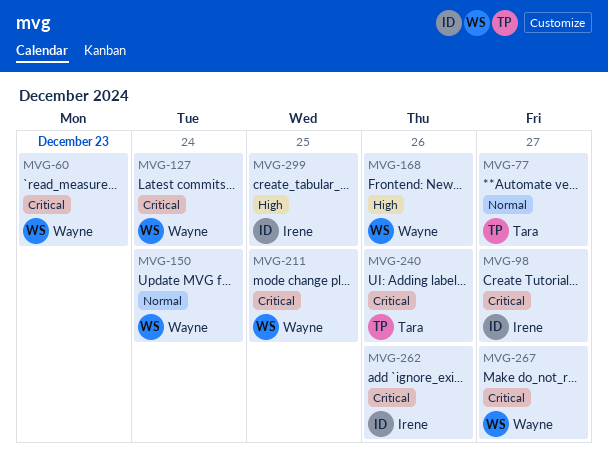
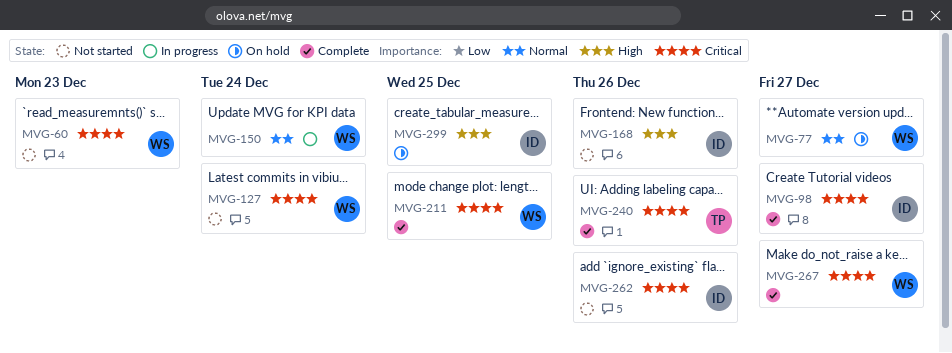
MVG-77, owner: Tara -> Wayne
MVG-168, owner: Wayne -> Irene

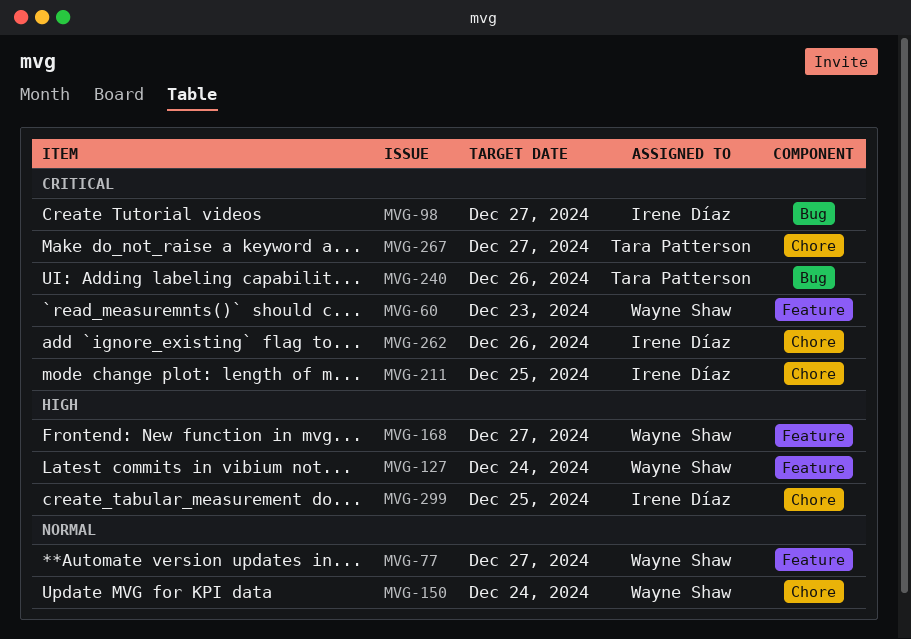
MVG-127, priority: Critical -> High
MVG-168, owner: Irene Díaz -> Wayne Shaw
MVG-168, due: Dec 26 -> Dec 27
MVG-211, owner: Wayne Shaw -> Irene Díaz
MVG-267, owner: Wayne Shaw -> Tara Patterson

